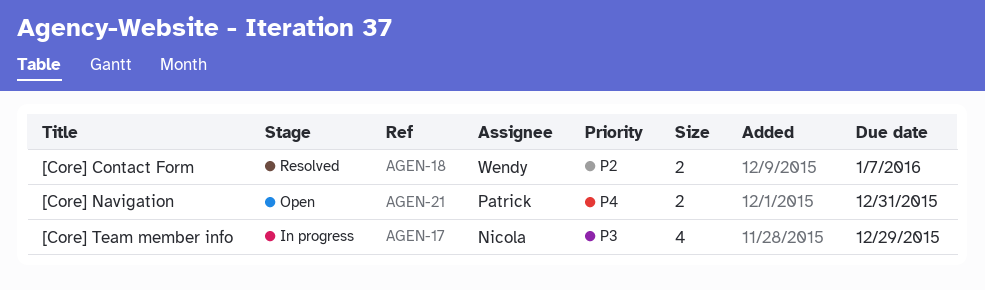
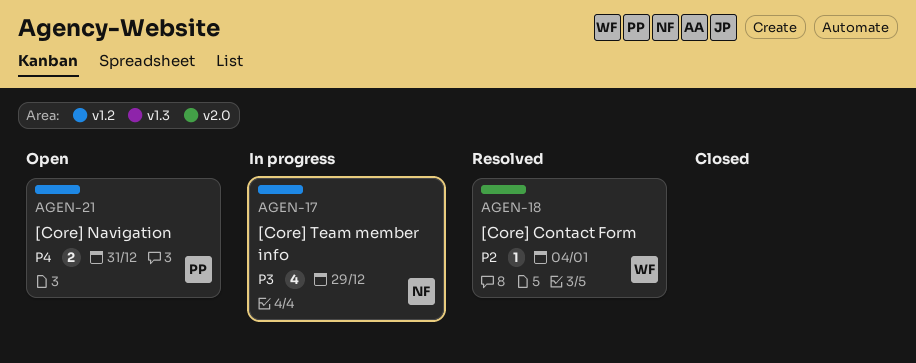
AGEN-18, estimate: 2 -> 1
AGEN-18, due: Jan 7 -> Jan 4

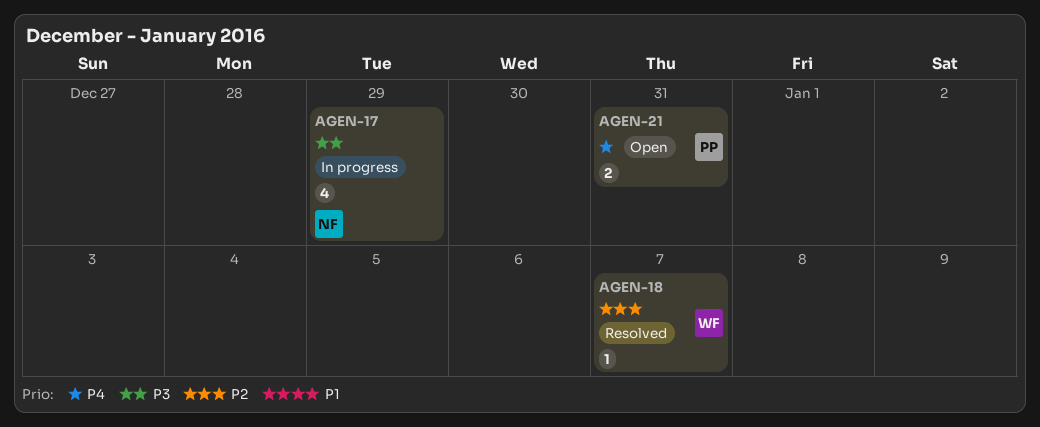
AGEN-18, due: Jan 4 -> Jan 7

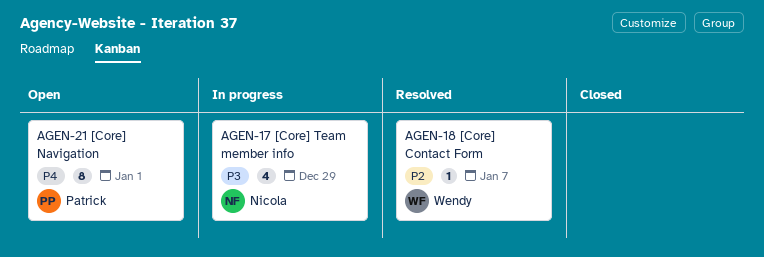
AGEN-21, estimate: 2 -> 8
AGEN-21, due: Dec 31 -> Jan 1

